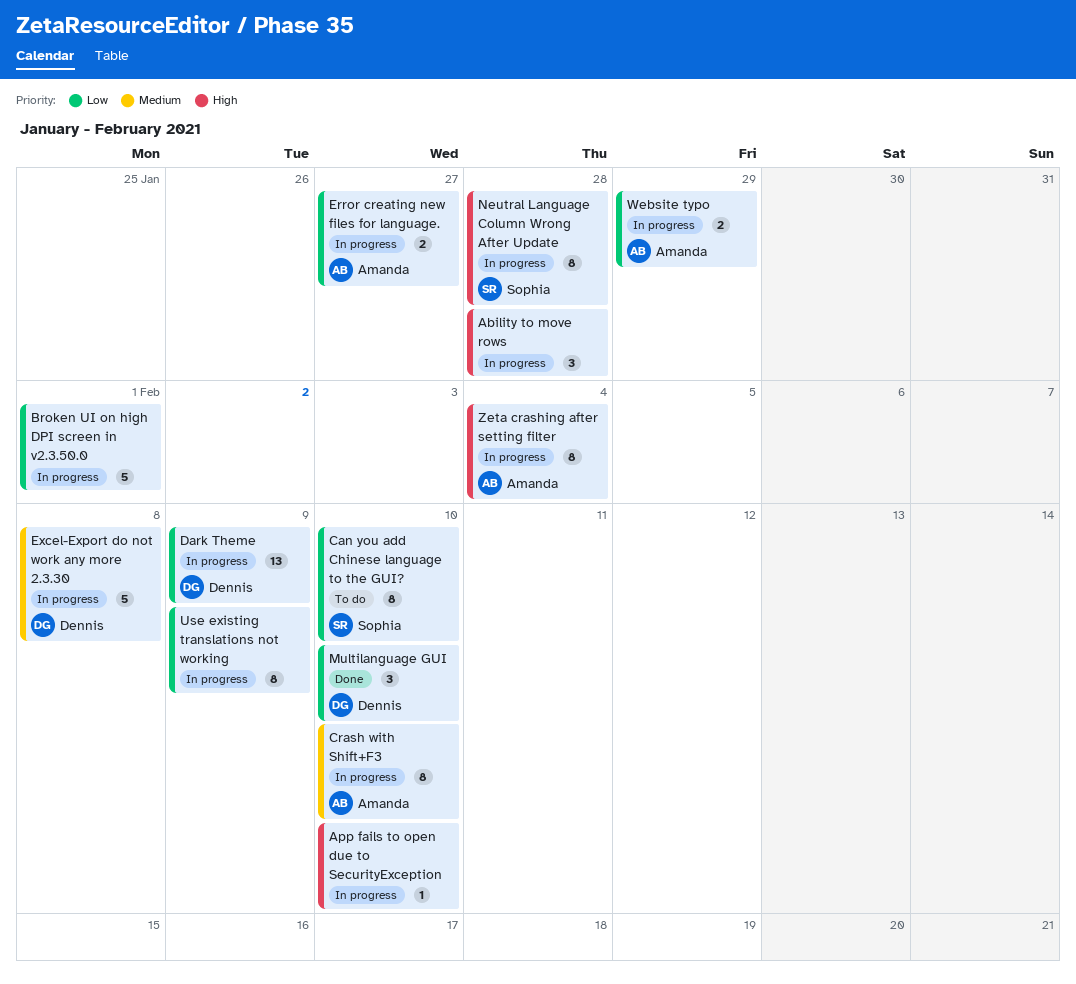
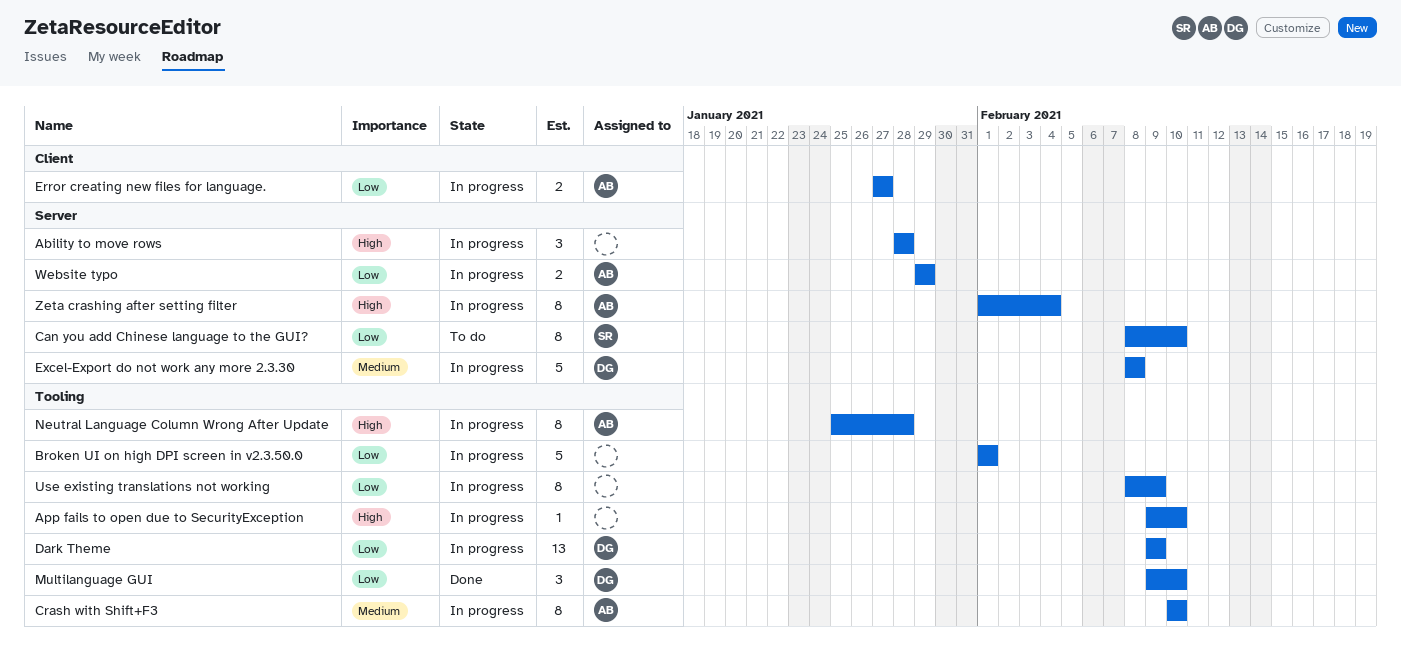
Neutral Language Column Wrong After Update, owner: Sophia -> Amanda

